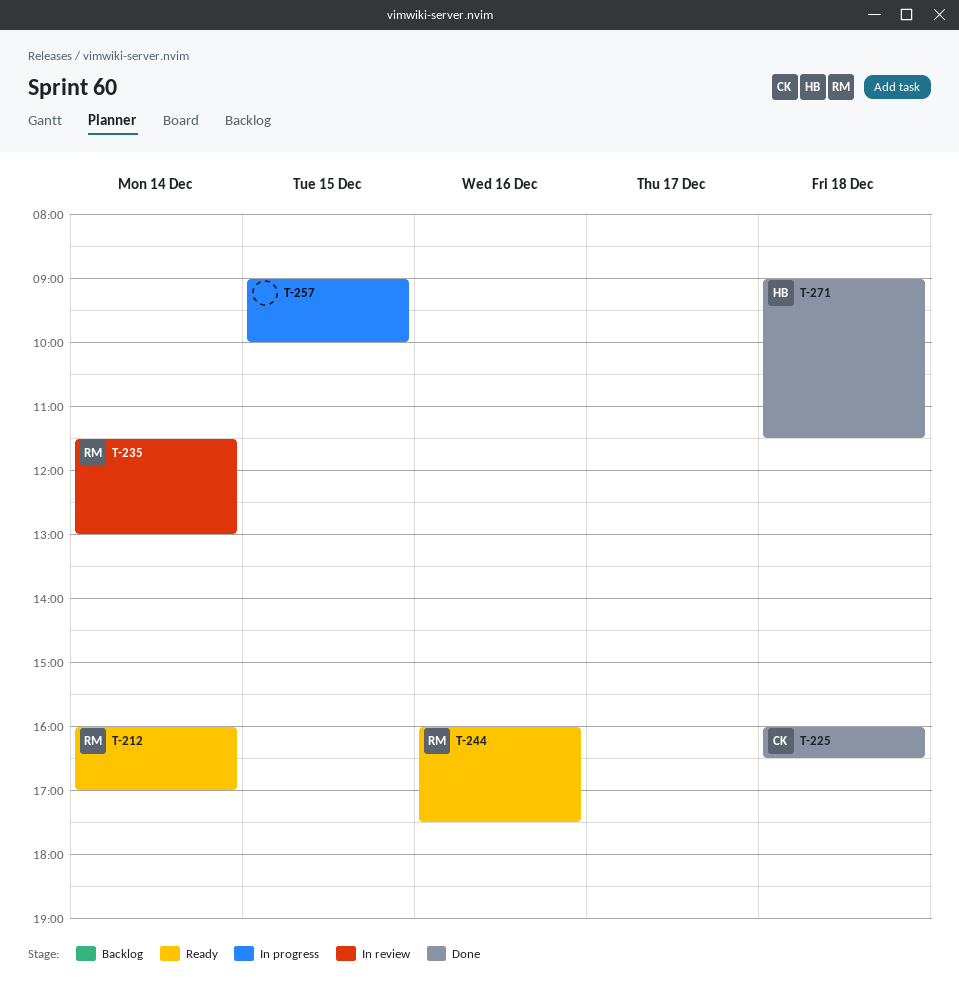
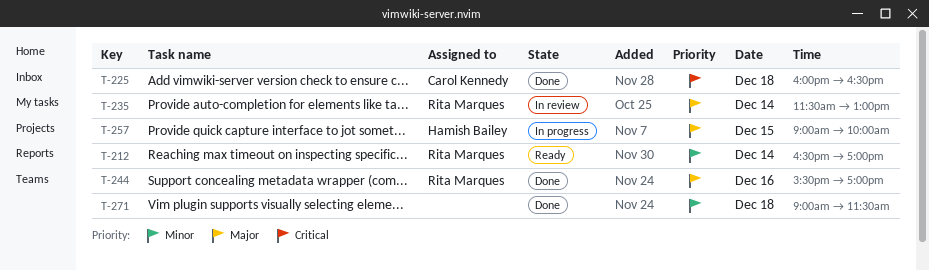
T-212, begins: 16:00 -> 16:30
T-244, status: Ready -> Done
T-244, begins: 16:00 -> 15:30
T-244, ends: 17:30 -> 17:00
T-257, owner: none -> Hamish Bailey
T-271, owner: Hamish Bailey -> none

